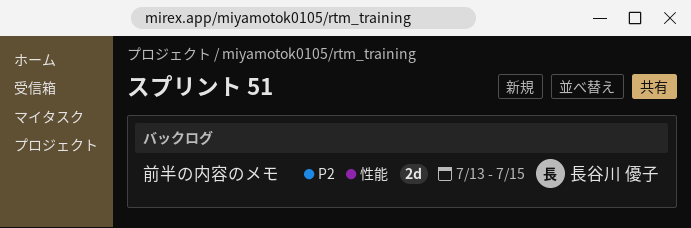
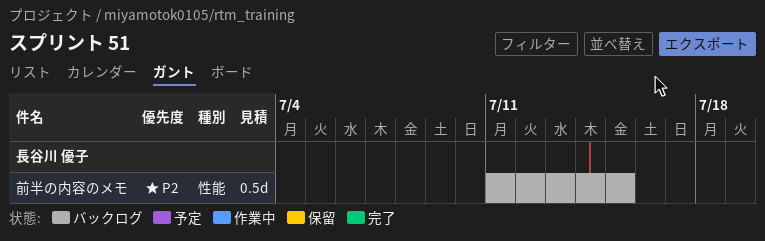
前半の内容のメモ, estimate: 2d -> 0.5d
前半の内容のメモ, start: Jul 13 -> Jul 11

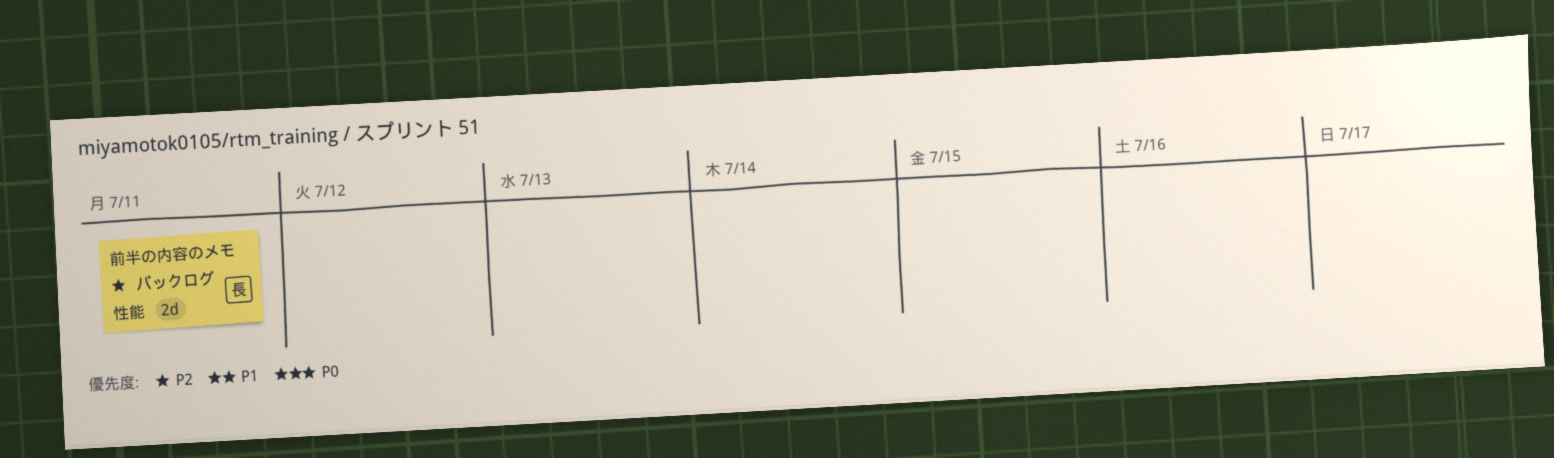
前半の内容のメモ, estimate: 0.5d -> 2d
前半の内容のメモ, due: Jul 15 -> Jul 11

